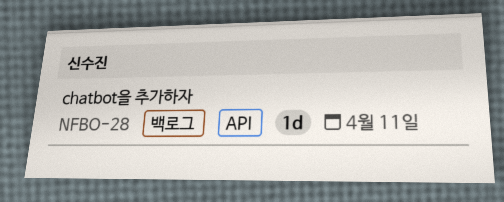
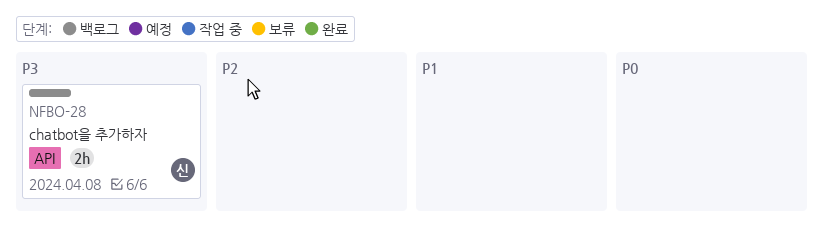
NFBO-28, estimate: 1d -> 2h
NFBO-28, due: Apr 11 -> Apr 8

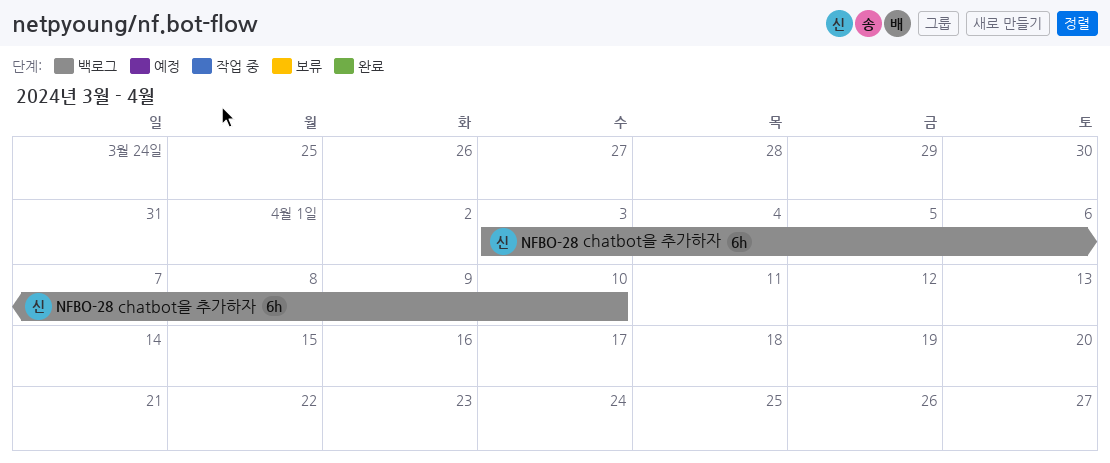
NFBO-28, estimate: 2h -> 6h
NFBO-28, due: Apr 8 -> Apr 10

